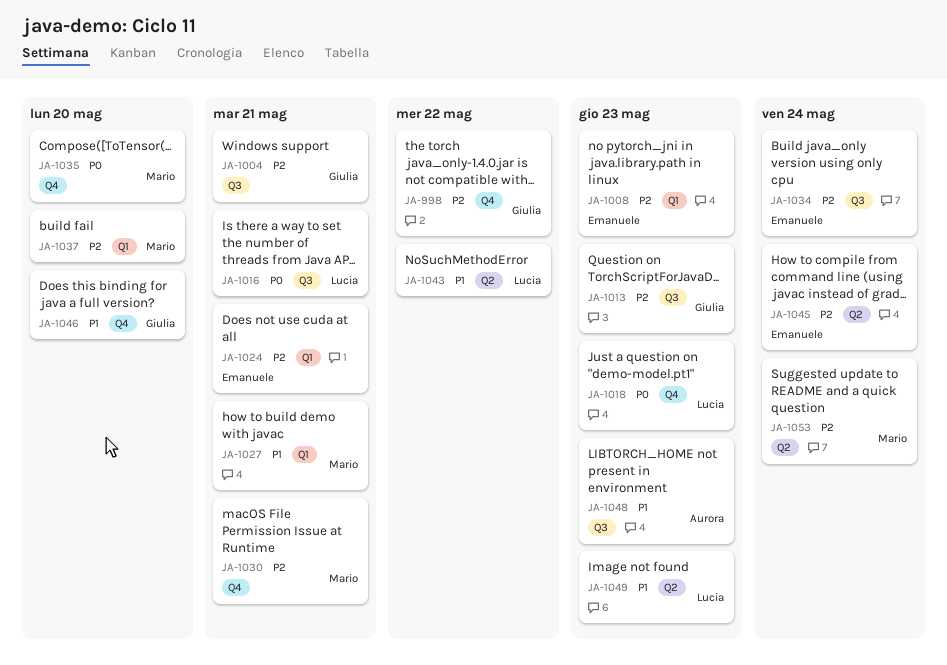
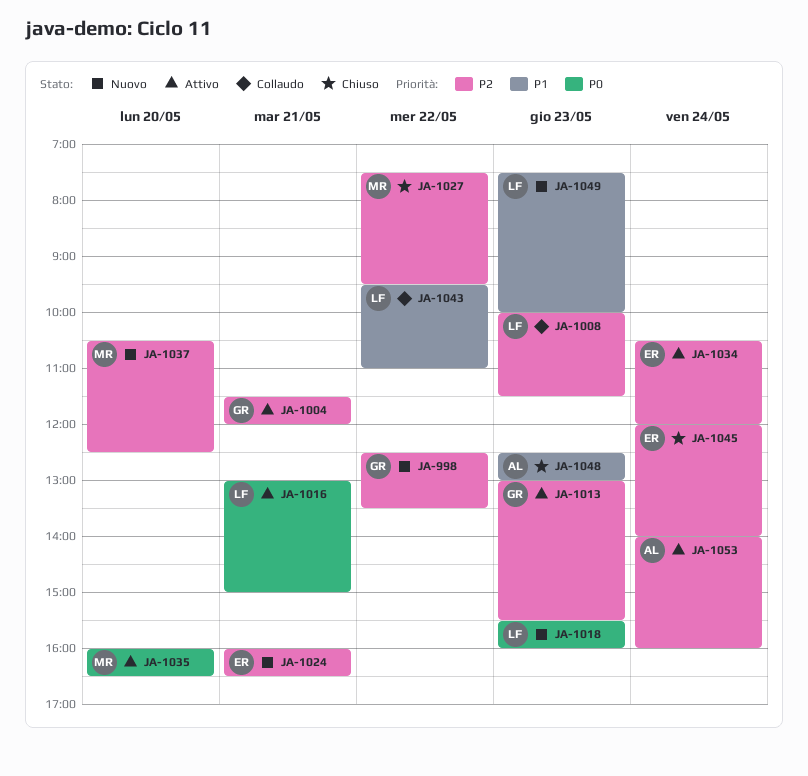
JA-1008, owner: Emanuele -> Lucia
JA-1027, priority: P1 -> P2
JA-1027, day: May 21 -> May 22
JA-1030: present -> none
JA-1046: present -> none
JA-1053, owner: Mario -> Aurora

